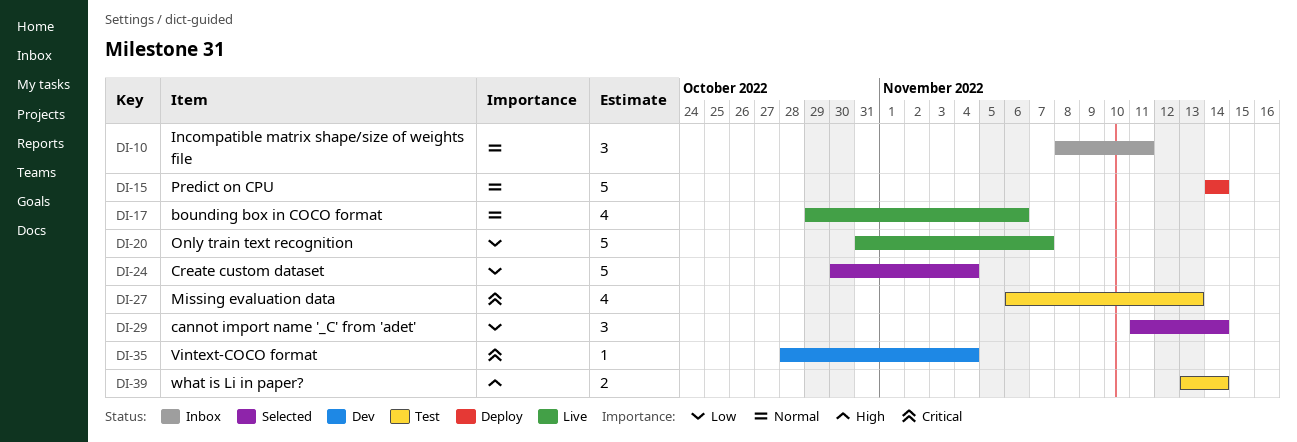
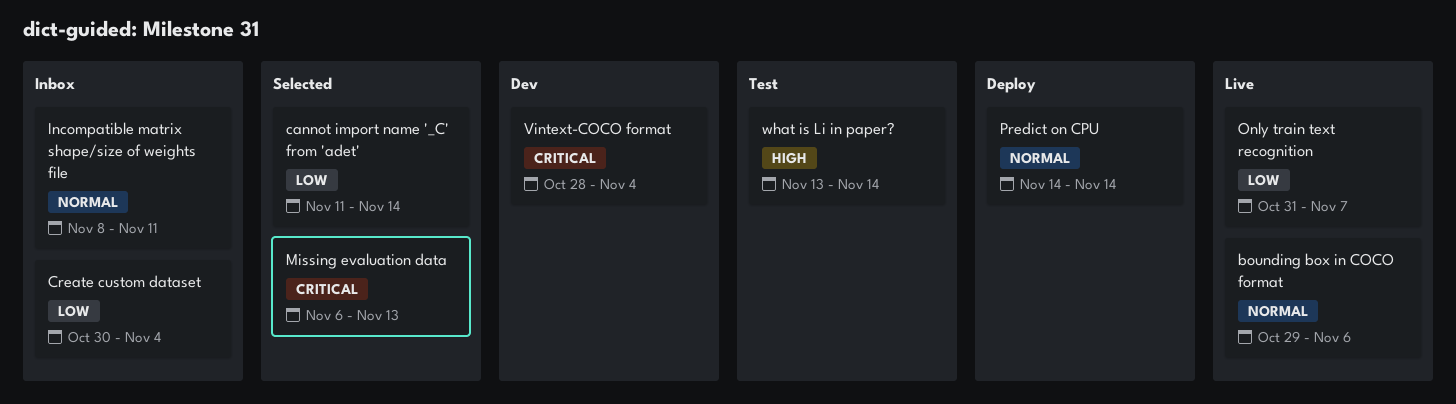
Create custom dataset, status: Selected -> Inbox
Missing evaluation data, status: Test -> Selected

